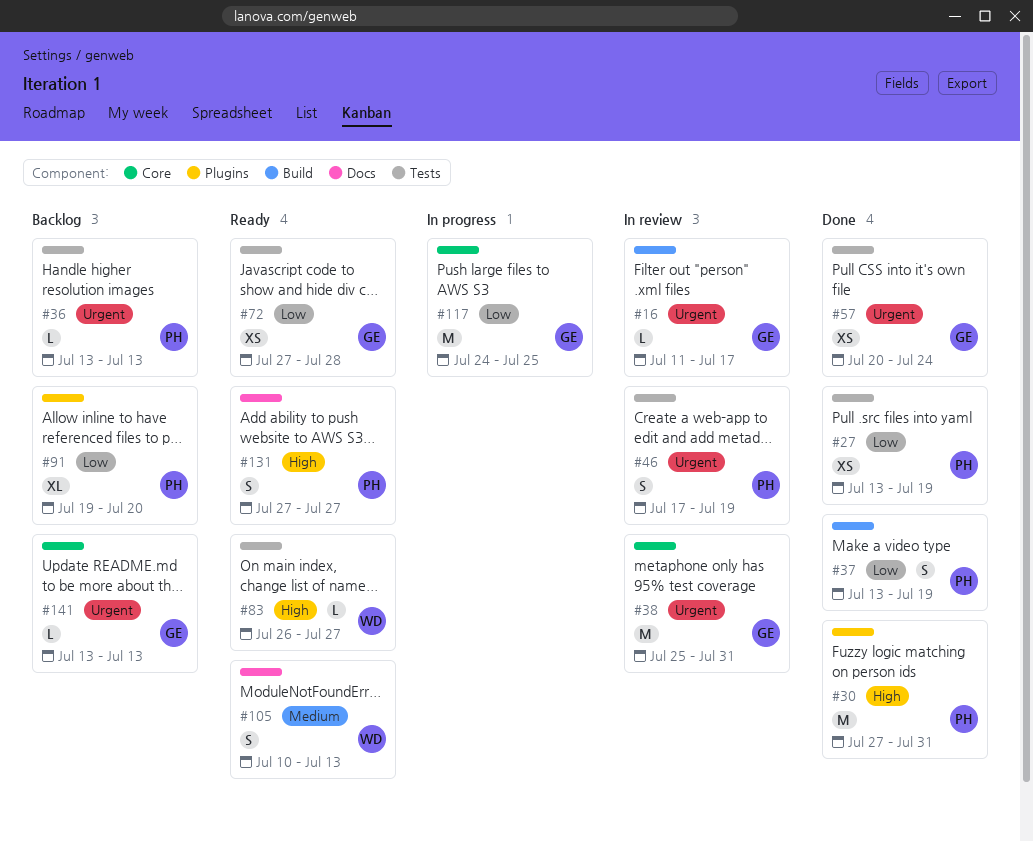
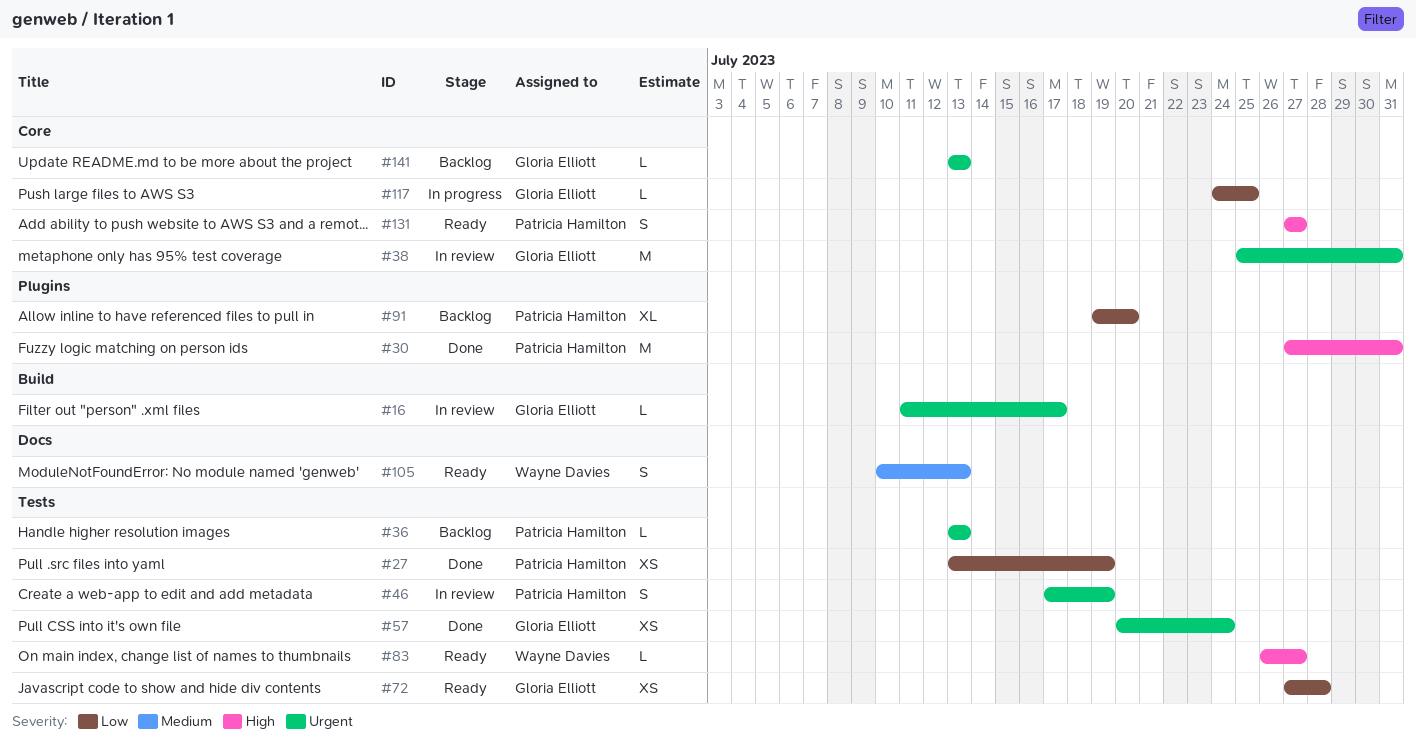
#37: present -> none
#117, estimate: M -> L
#131, label: Docs -> Core

